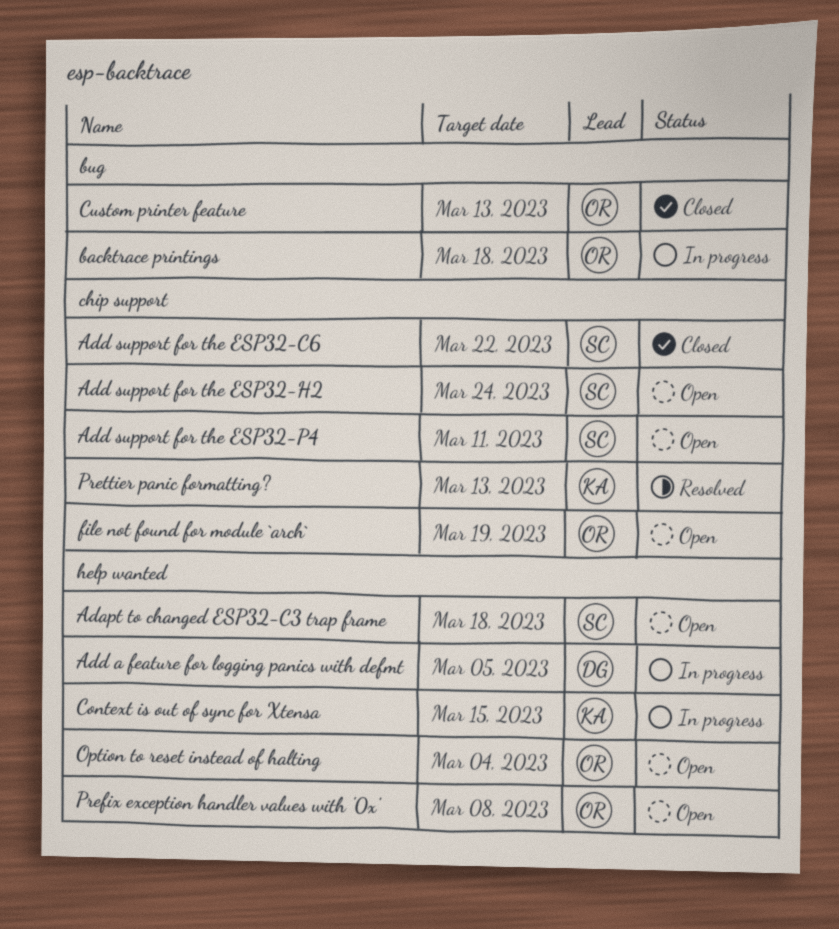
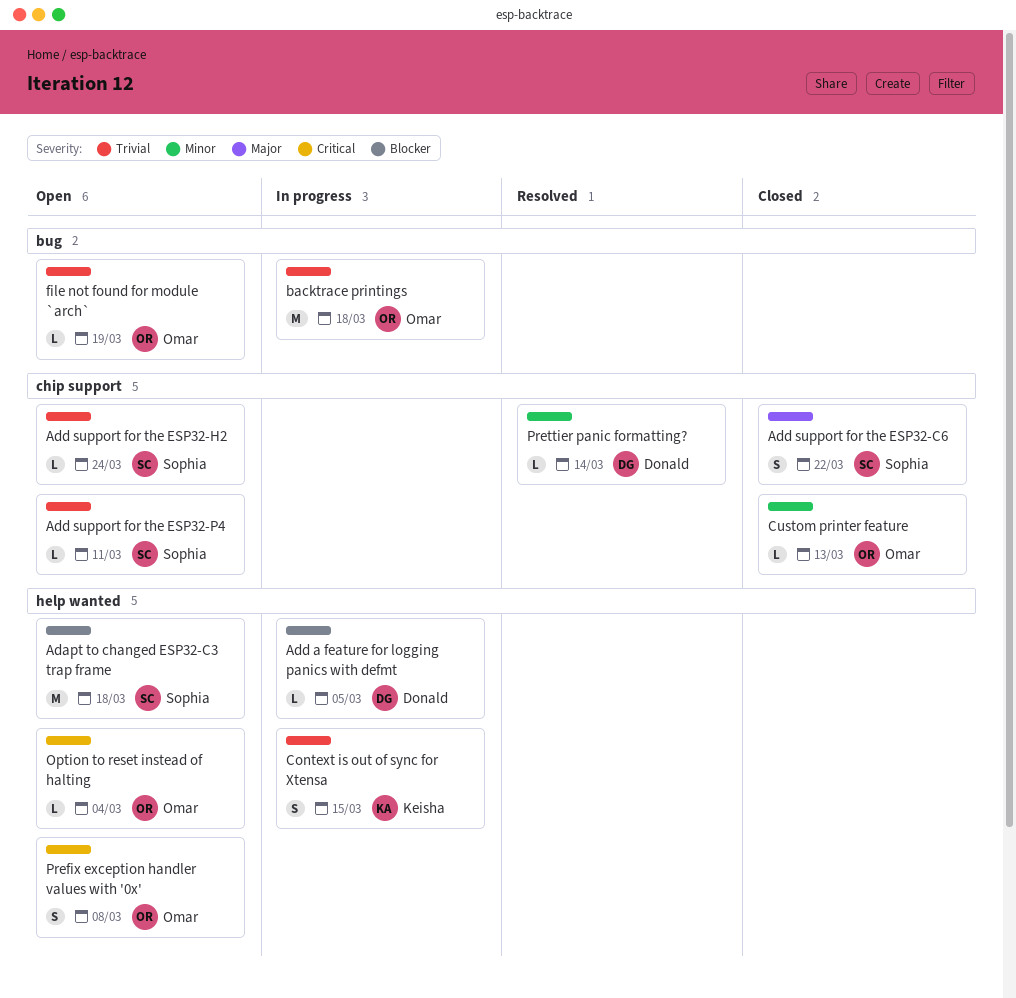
Custom printer feature, label: bug -> chip support
file not found for module `arch`, label: chip support -> bug
Prettier panic formatting?, owner: Keisha -> Donald
Prettier panic formatting?, due: Mar 13 -> Mar 14

